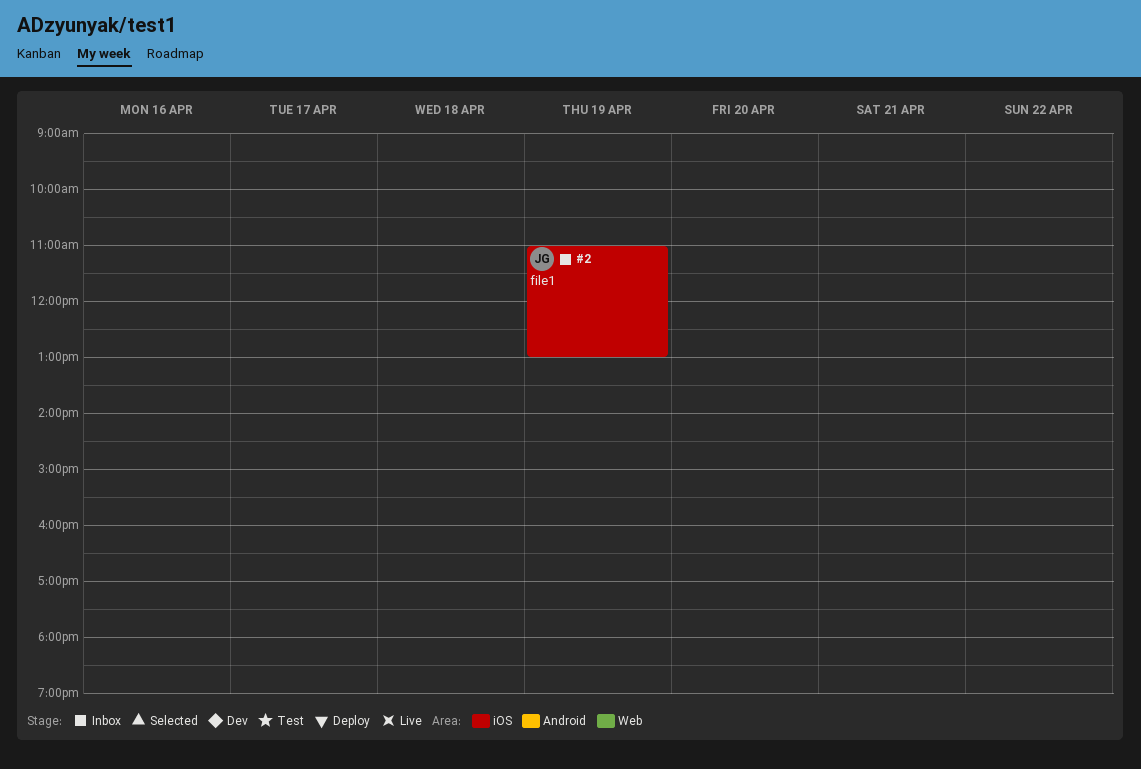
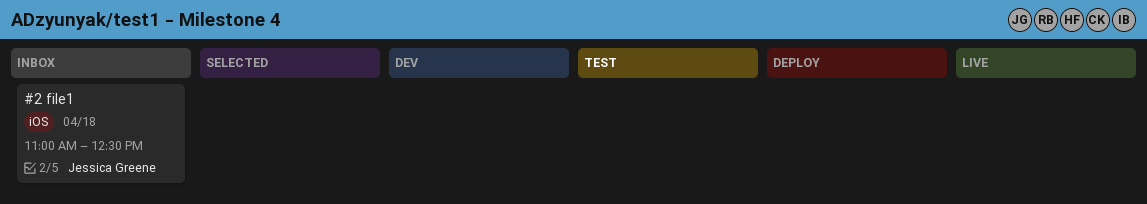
#2, day: Apr 19 -> Apr 18
#2, ends: 13:00 -> 12:30

